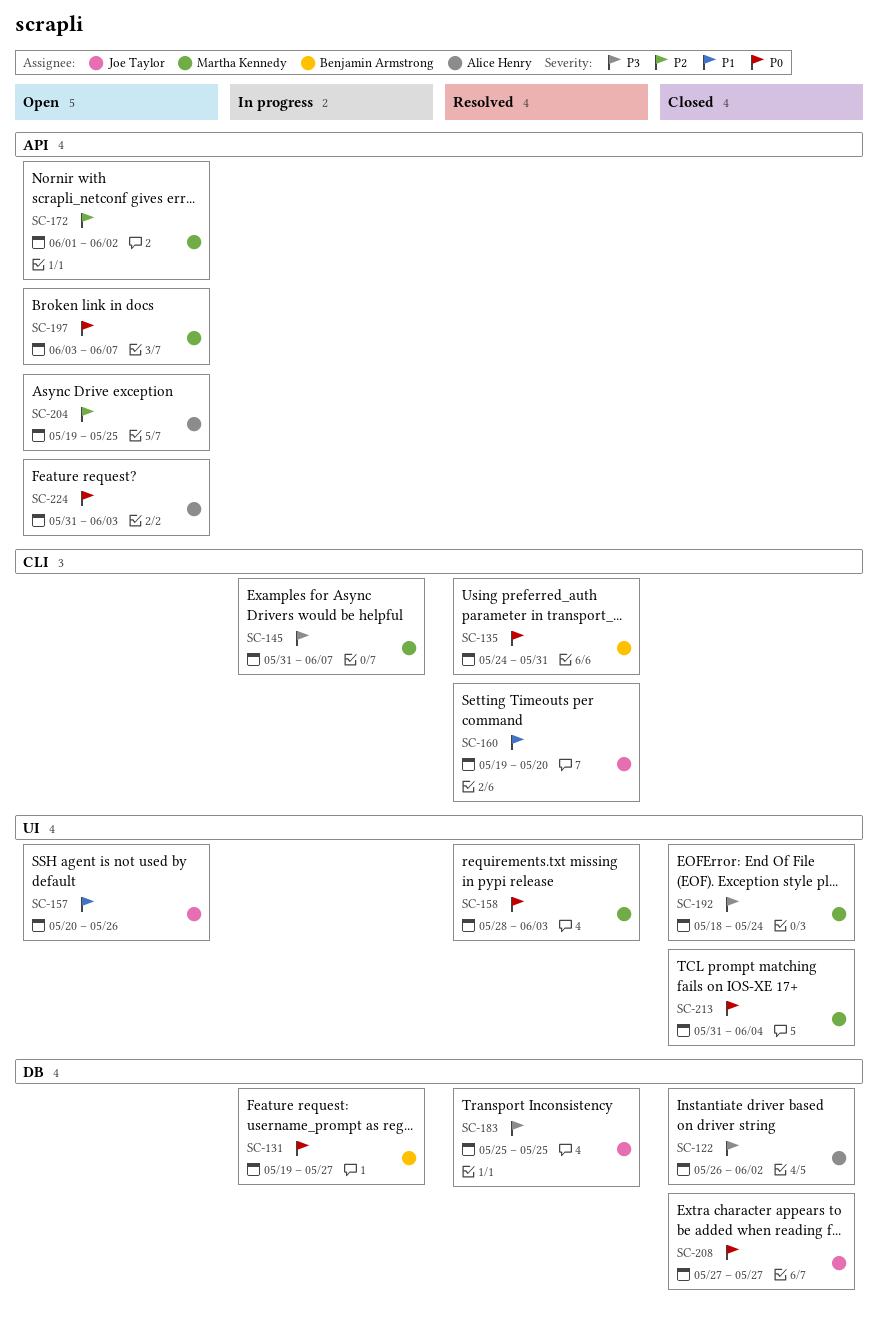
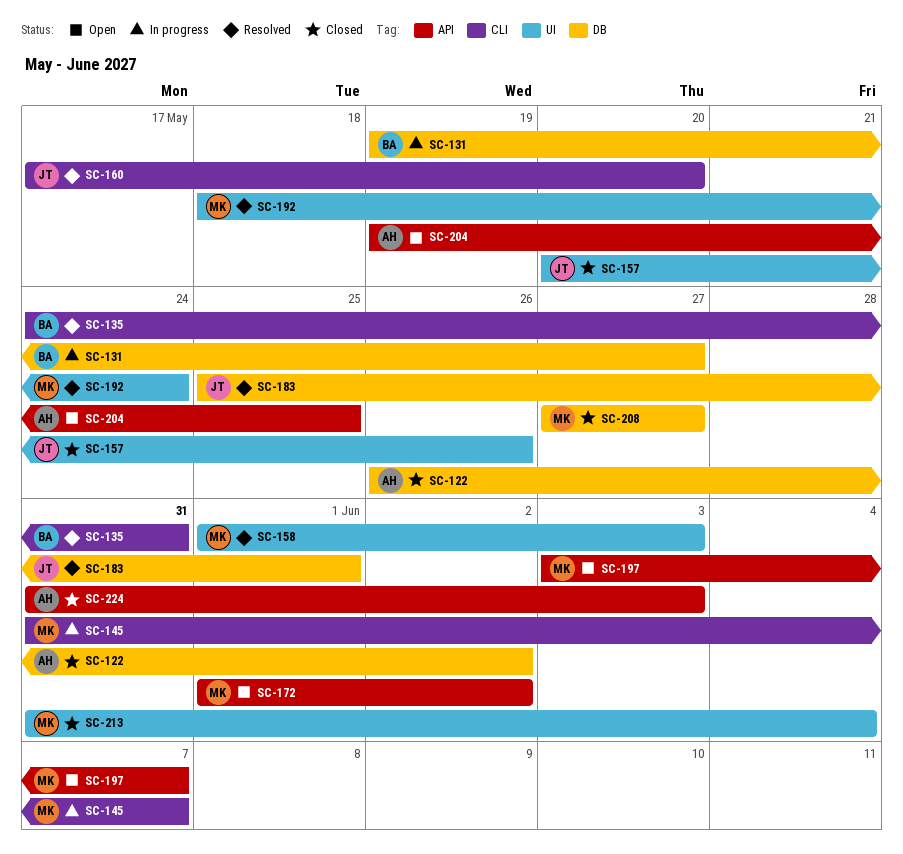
SC-157, status: Open -> Closed
SC-158, start: May 28 -> Jun 1
SC-160, start: May 19 -> May 17
SC-183, due: May 25 -> Jun 1
SC-192, status: Closed -> Resolved
SC-208, owner: Joe Taylor -> Martha Kennedy
SC-224, status: Open -> Closed

